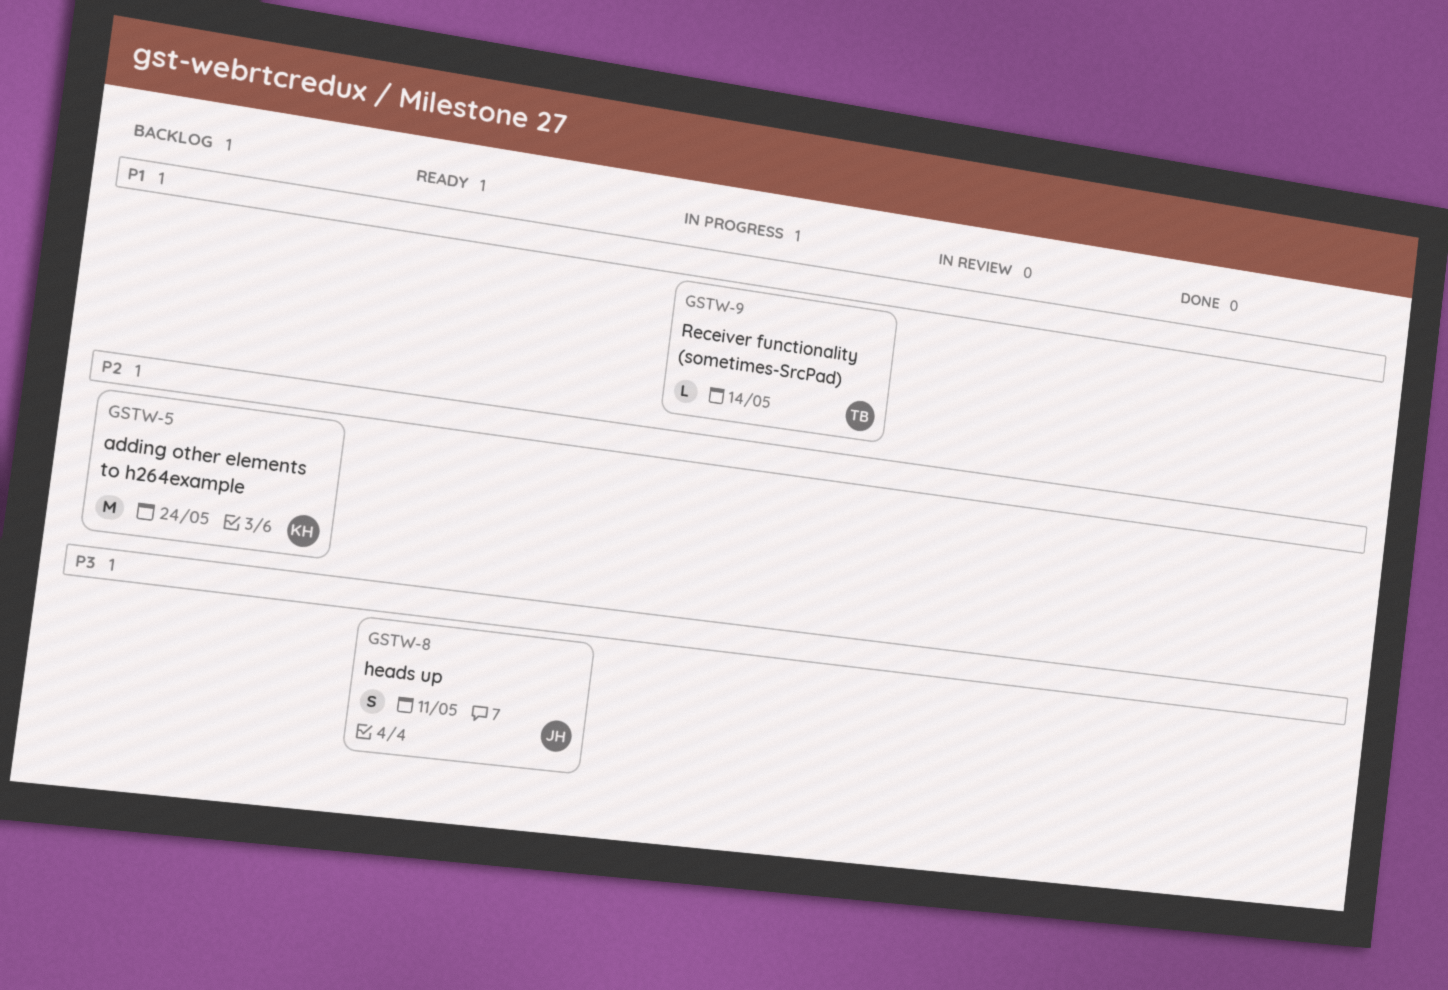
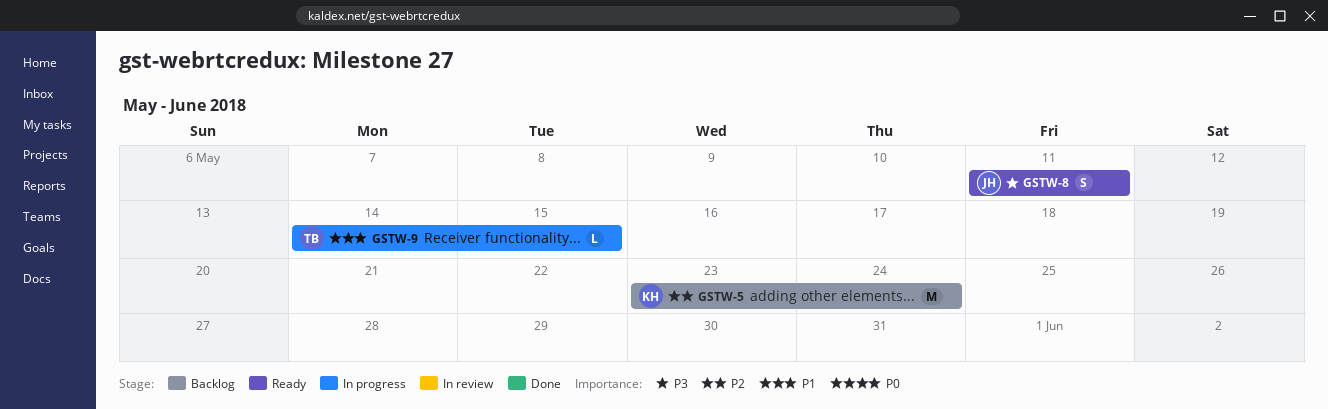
GSTW-9, due: May 14 -> May 15

